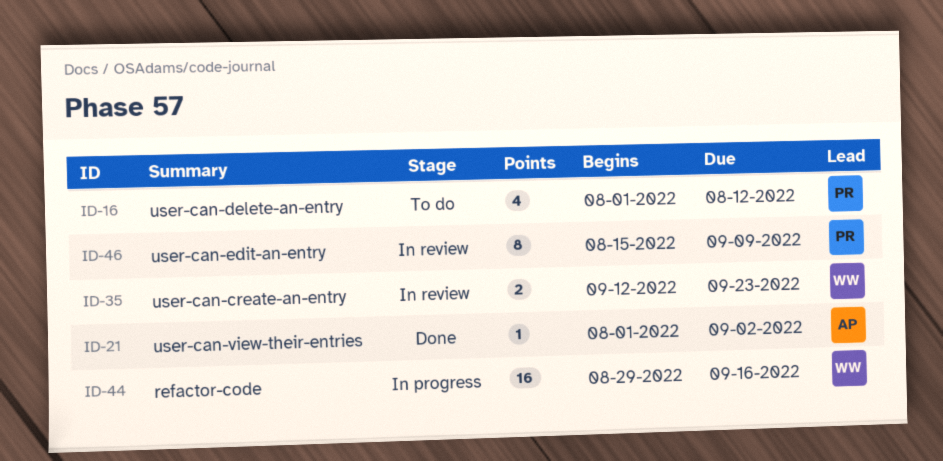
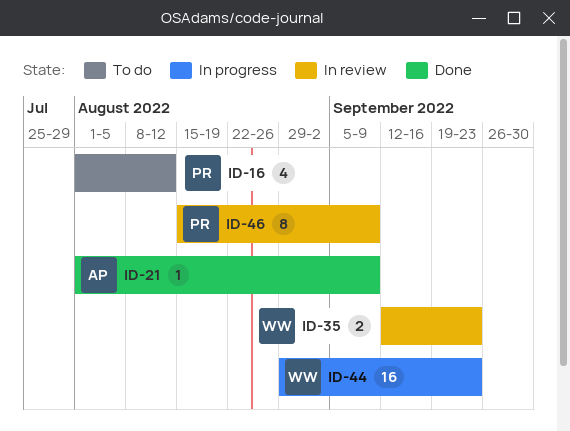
ID-21, due: Sep 2 -> Sep 9
ID-44, due: Sep 16 -> Sep 23

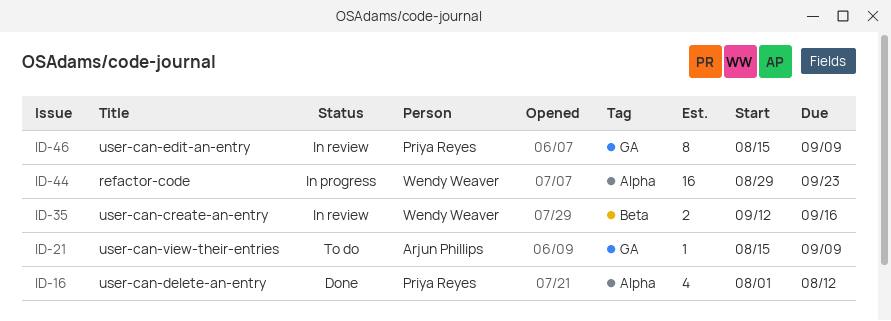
ID-16, status: To do -> Done
ID-21, status: Done -> To do
ID-21, start: Aug 1 -> Aug 15
ID-35, due: Sep 23 -> Sep 16

